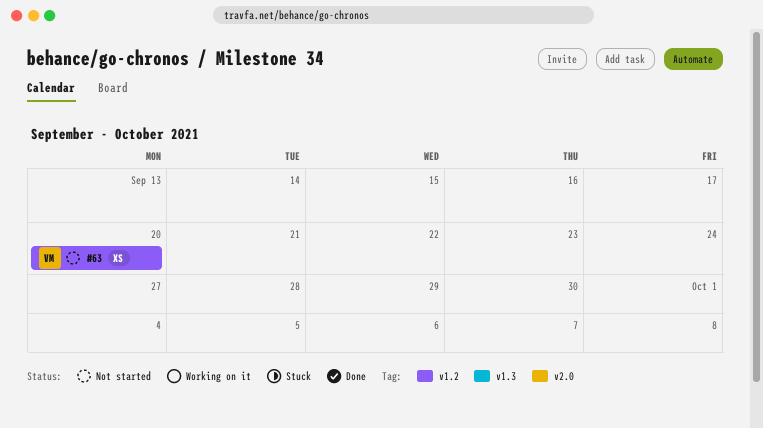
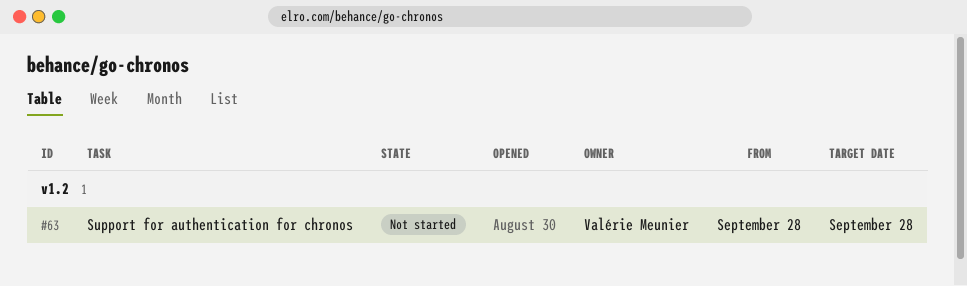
#63, start: Sep 20 -> Sep 28
#63, due: Sep 20 -> Sep 28

